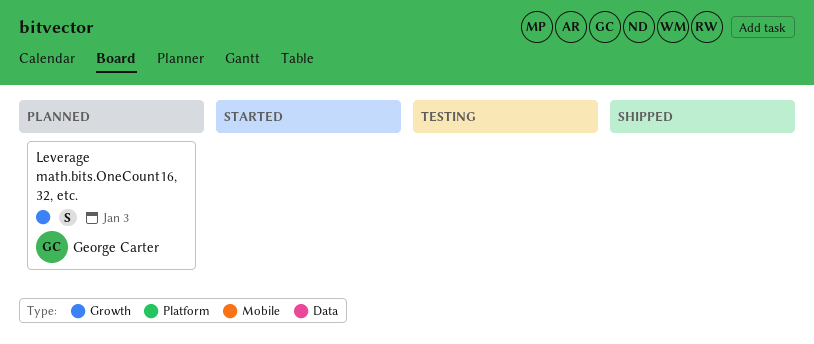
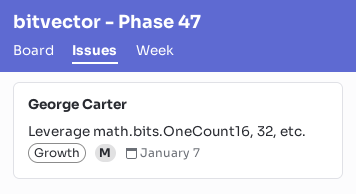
Leverage math.bits.OneCount16, 32, etc., estimate: S -> M
Leverage math.bits.OneCount16, 32, etc., due: Jan 3 -> Jan 7

